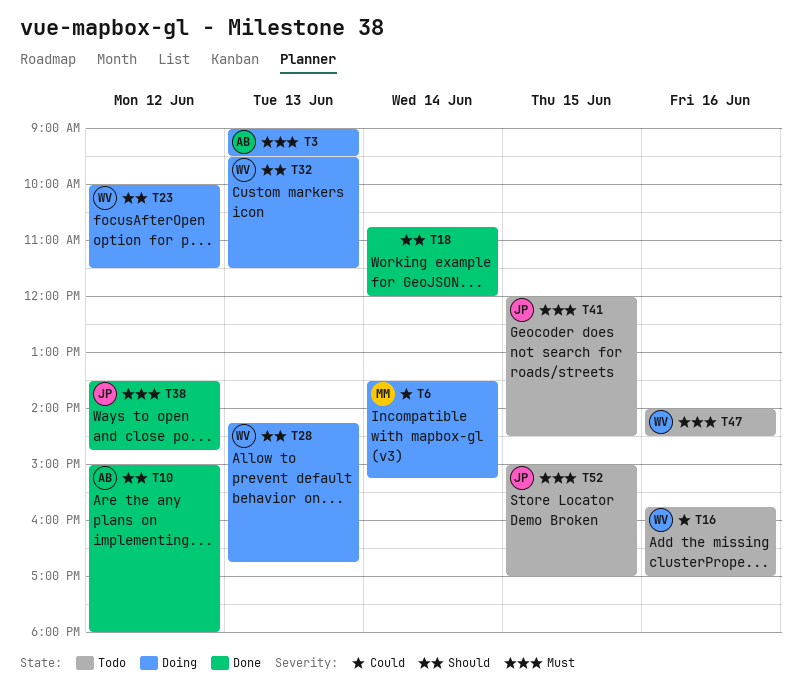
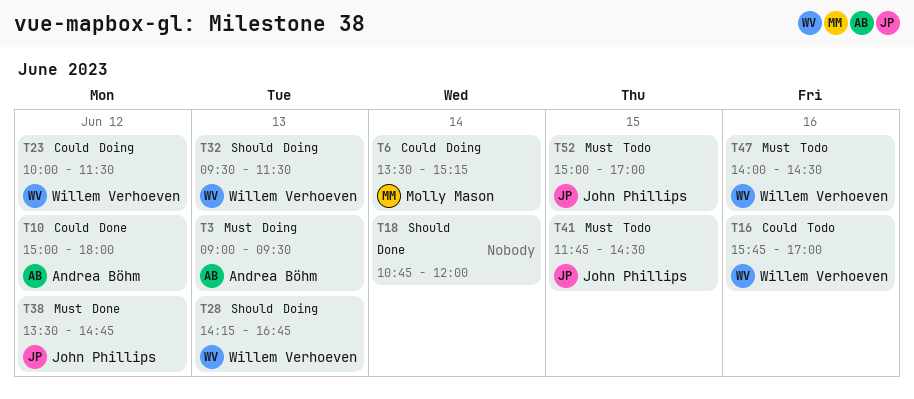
T10, priority: Should -> Could
T23, priority: Should -> Could
T41, begins: 12:00 -> 11:45

